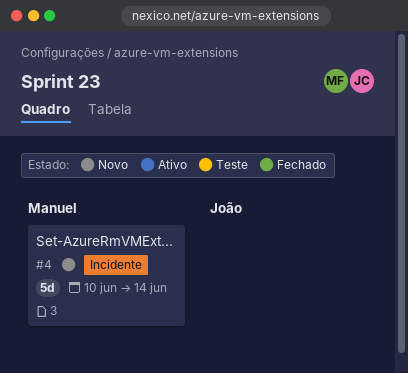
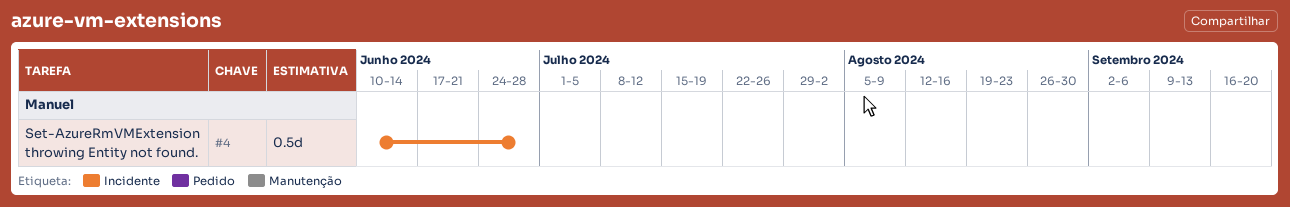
#4, estimate: 5d -> 0.5d
#4, due: Jun 14 -> Jun 28

